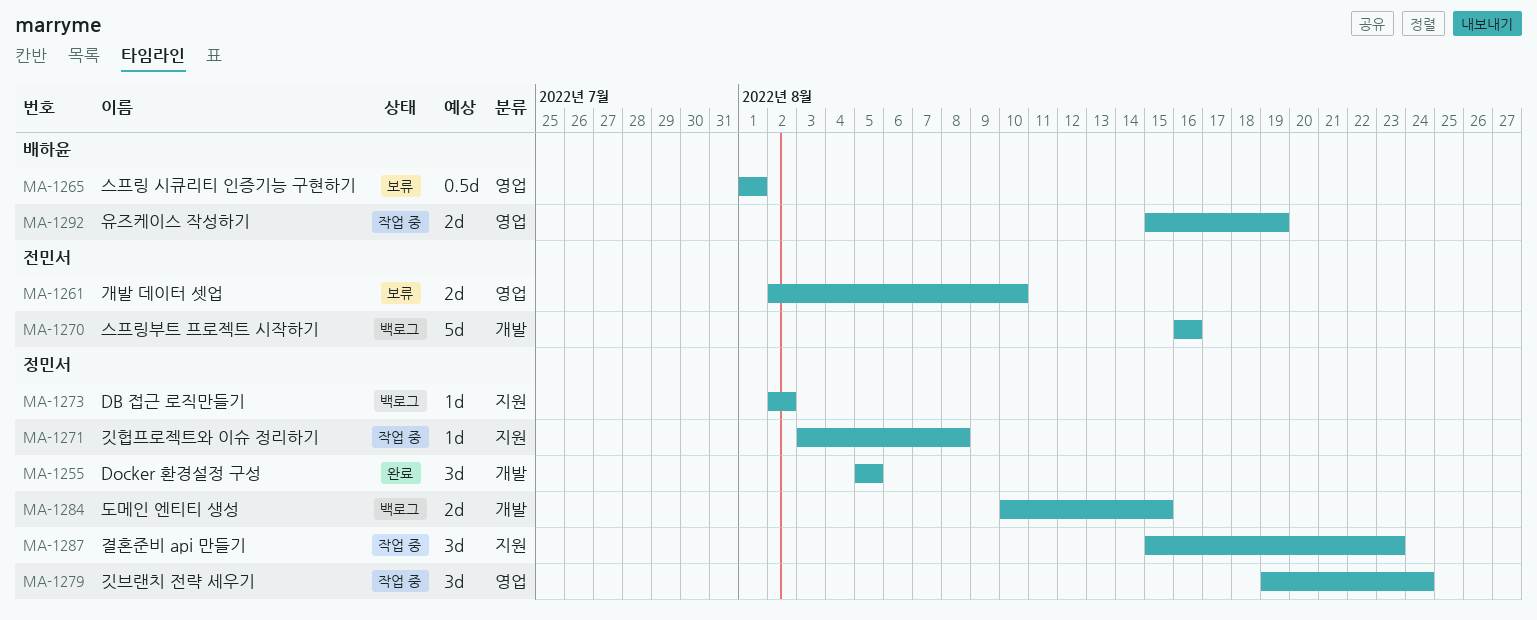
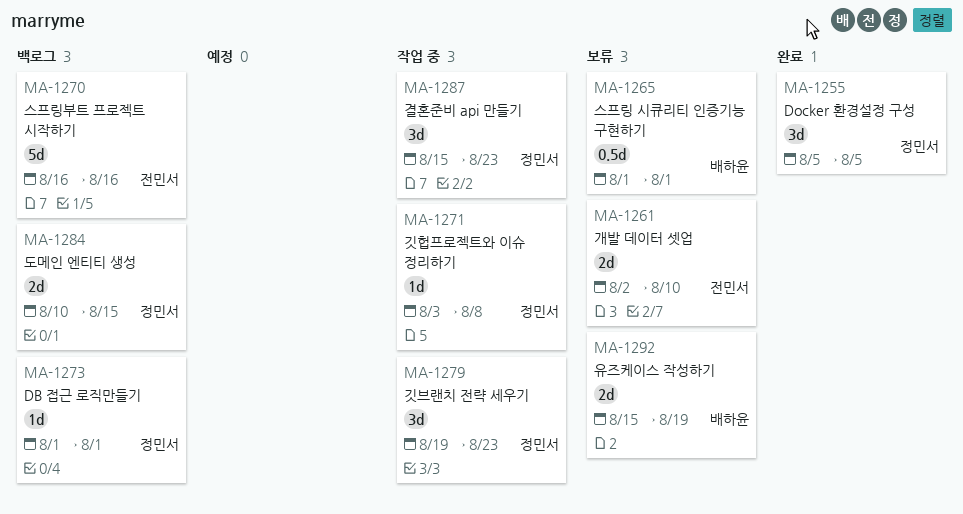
MA-1273, start: Aug 2 -> Aug 1
MA-1273, due: Aug 2 -> Aug 1
MA-1279, due: Aug 24 -> Aug 23
MA-1292, status: 작업 중 -> 보류

